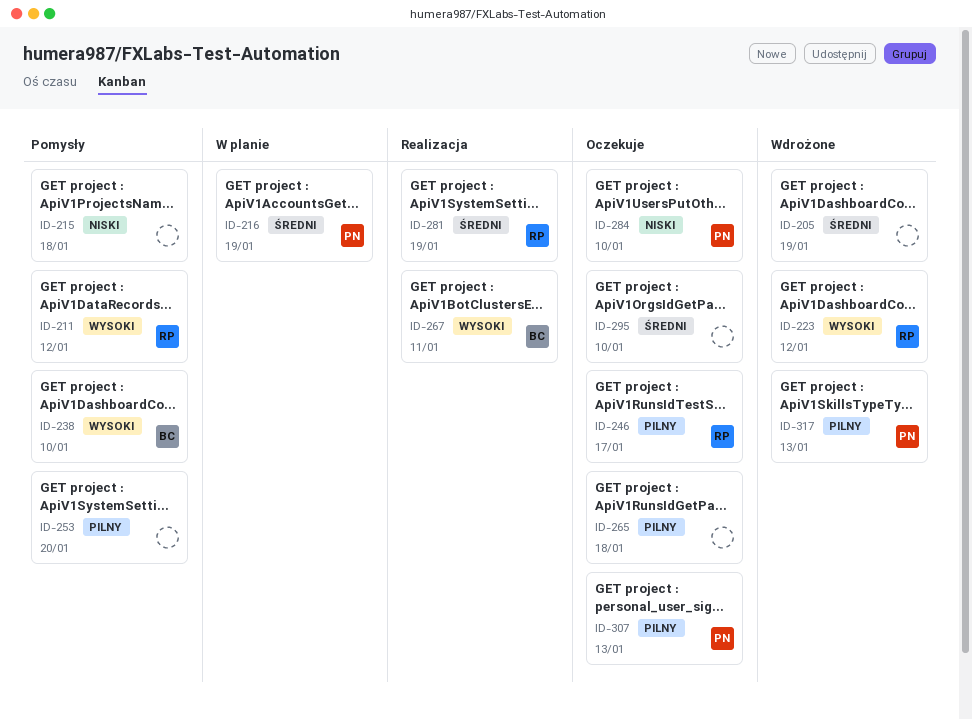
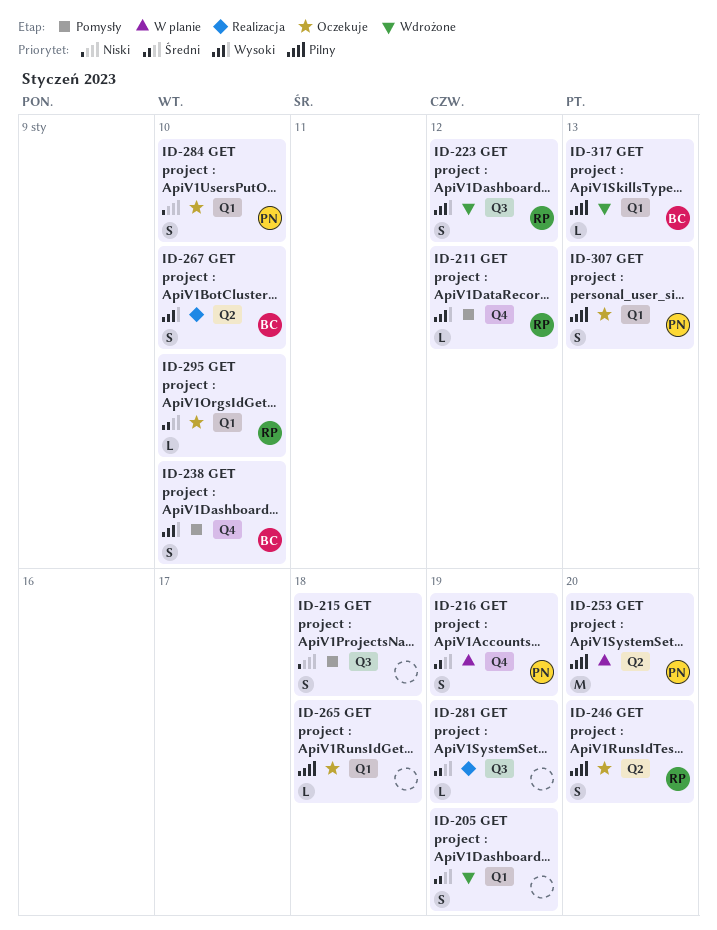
ID-246, due: Jan 17 -> Jan 20
ID-253, status: Pomysły -> W planie
ID-253, owner: none -> PN
ID-267, due: Jan 11 -> Jan 10
ID-281, owner: RP -> none
ID-295, owner: none -> RP
ID-317, owner: PN -> BC

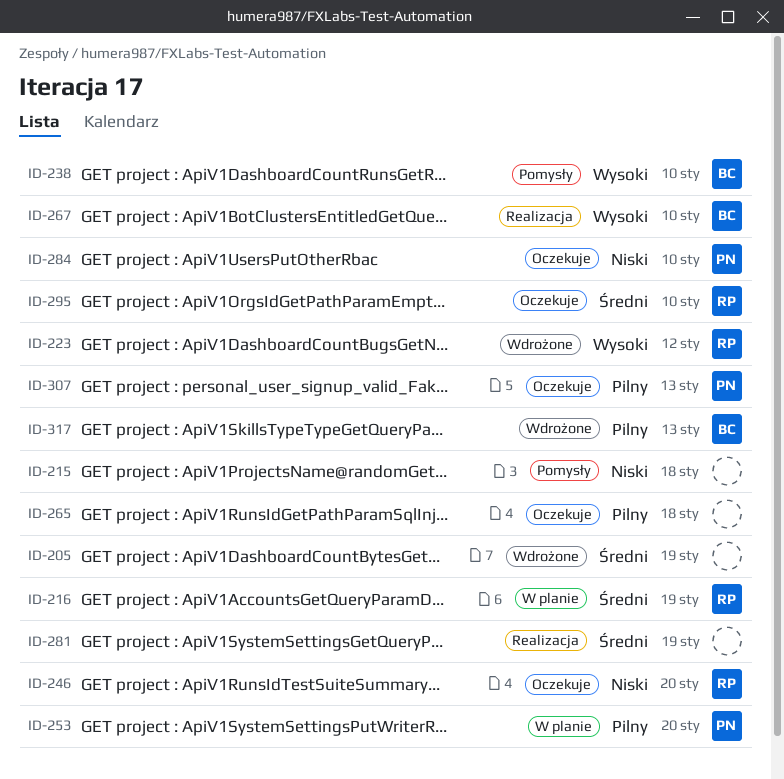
ID-211: present -> none
ID-216, owner: PN -> RP
ID-246, priority: Pilny -> Niski

